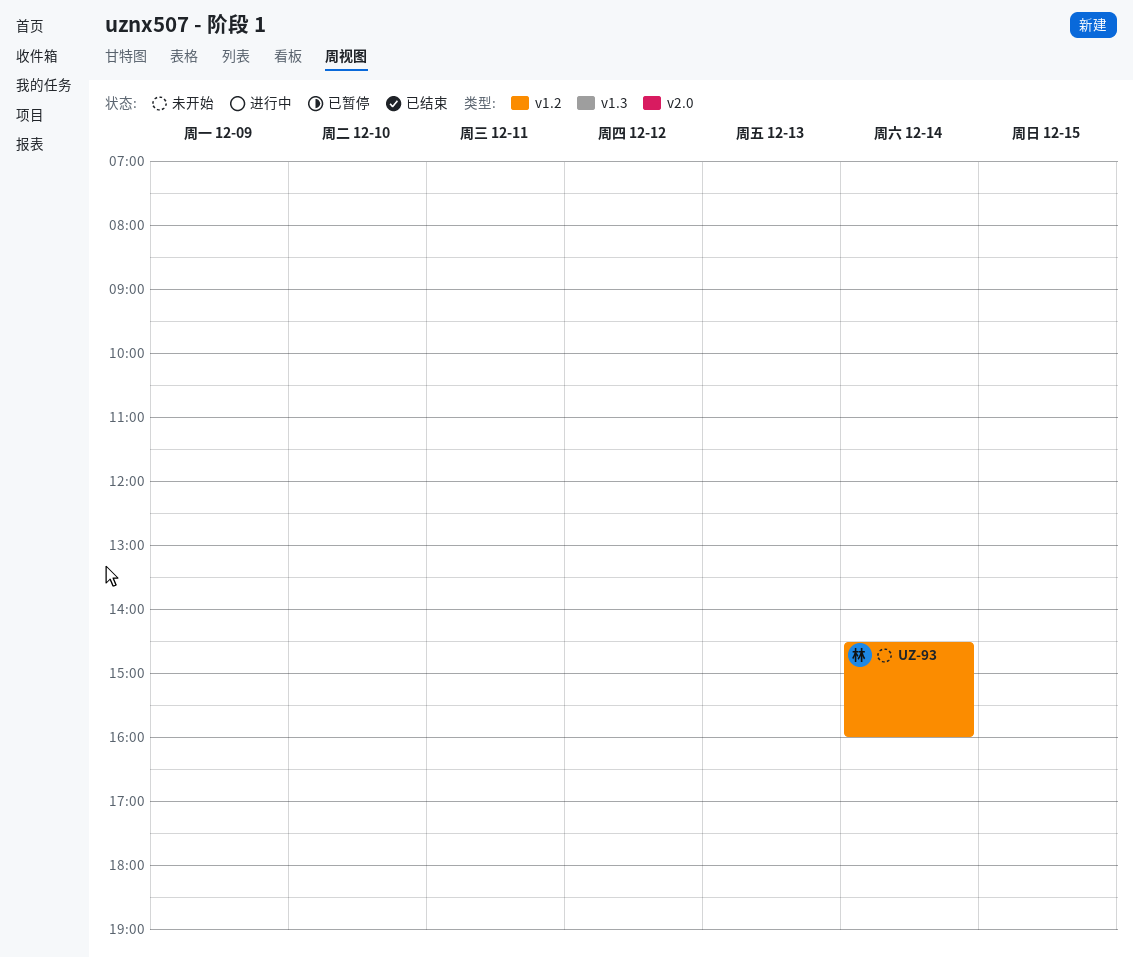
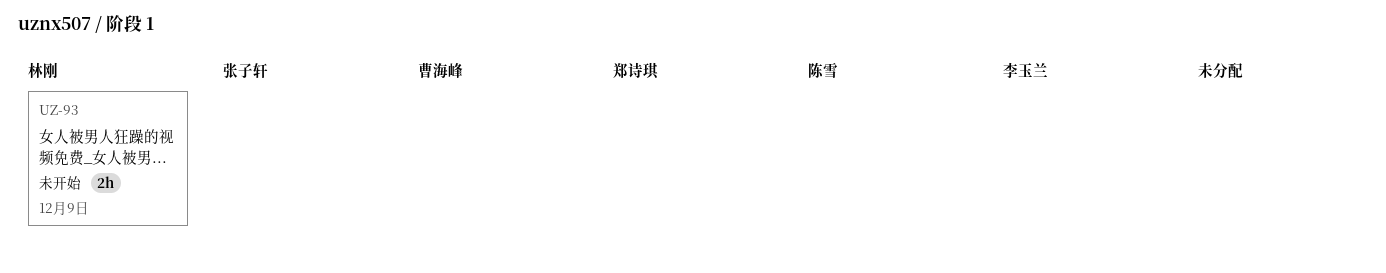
UZ-93, day: Dec 14 -> Dec 9

